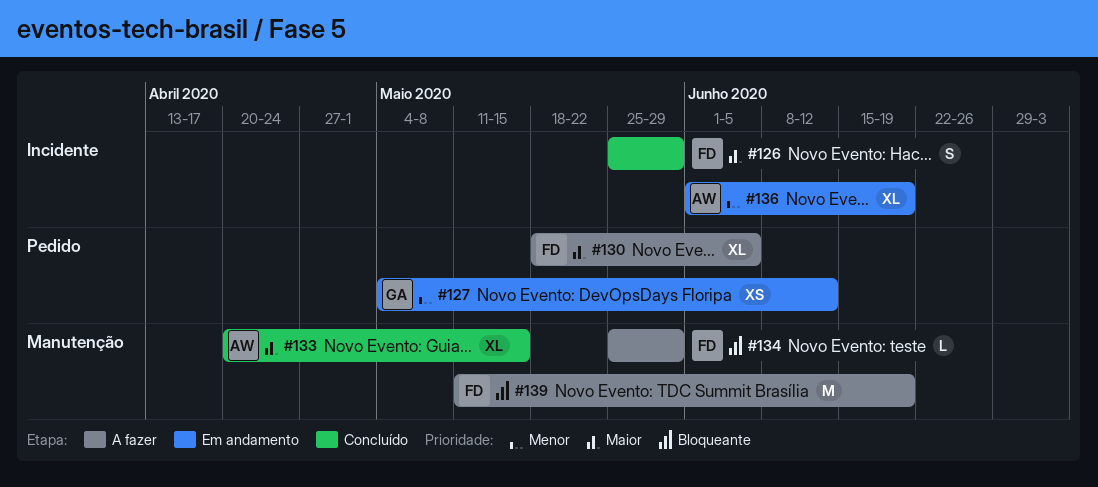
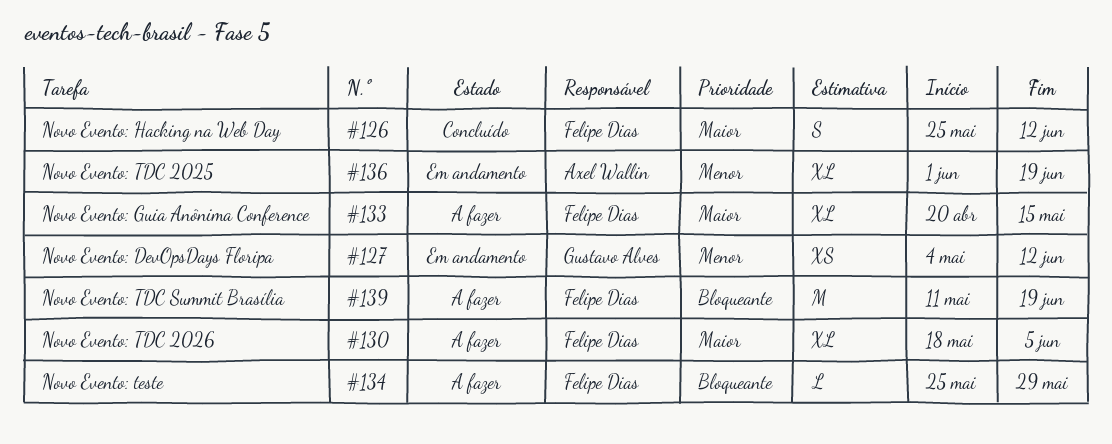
#126, due: May 29 -> Jun 12
#133, status: Concluído -> A fazer
#133, owner: Axel Wallin -> Felipe Dias

